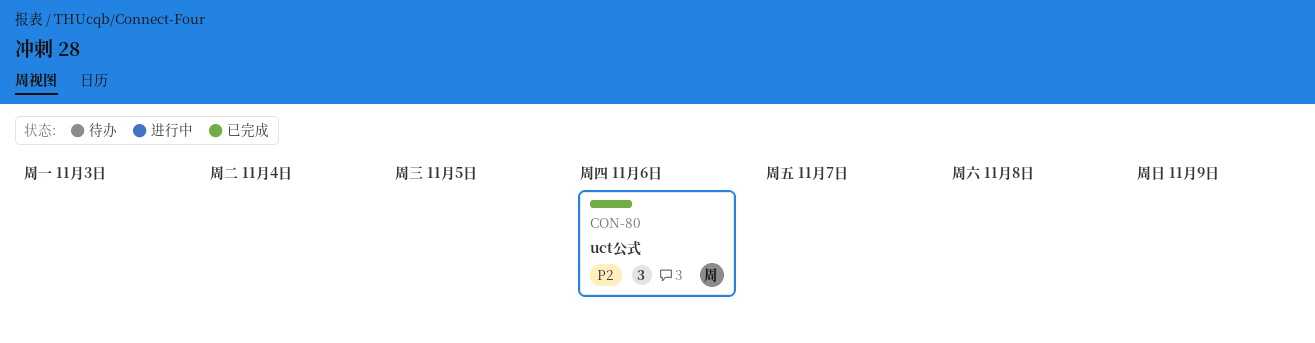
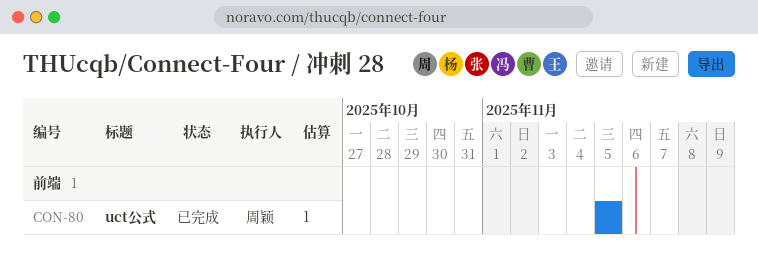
CON-80, estimate: 3 -> 1
CON-80, due: Nov 6 -> Nov 5

